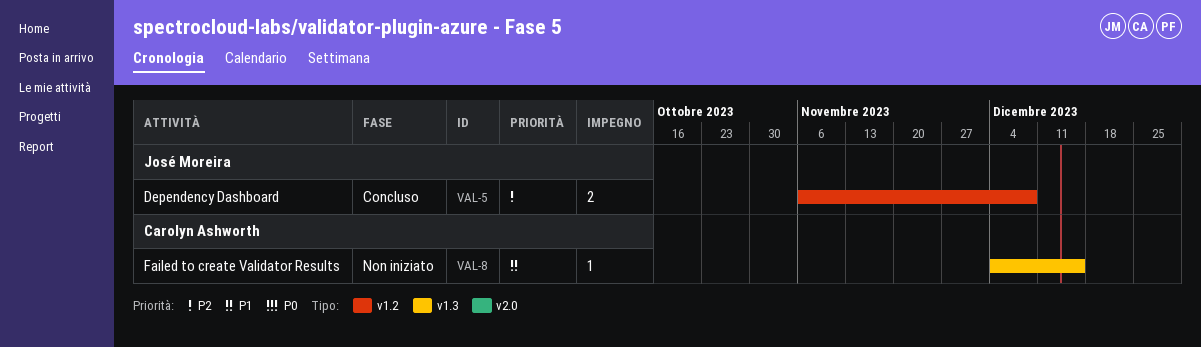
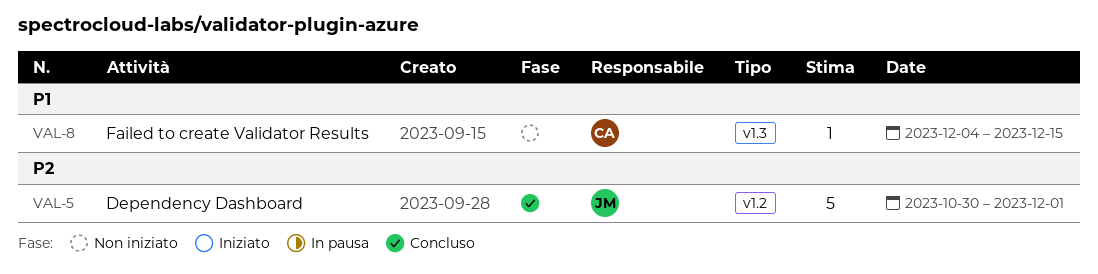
VAL-5, estimate: 2 -> 5
VAL-5, start: Nov 6 -> Oct 30
VAL-5, due: Dec 8 -> Dec 1

